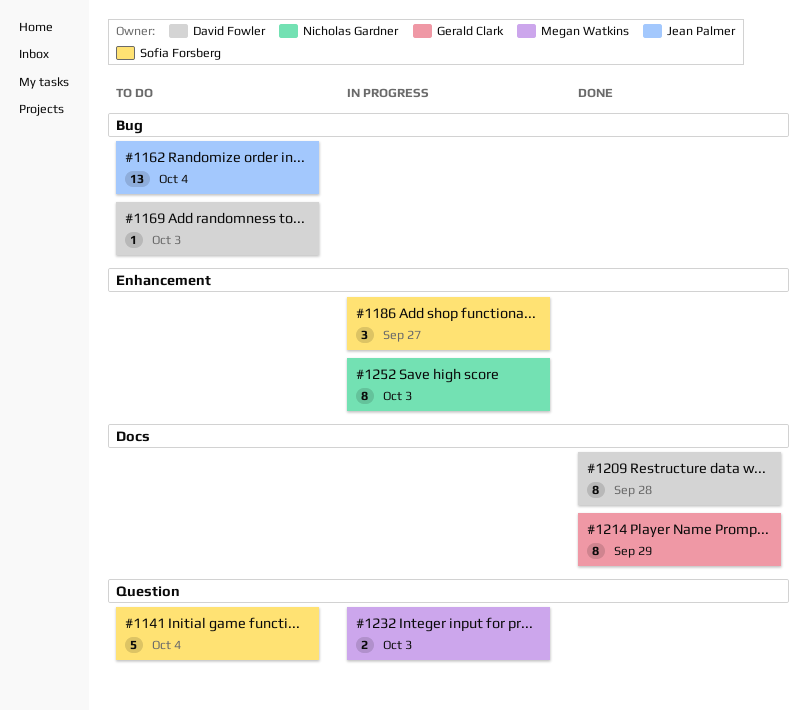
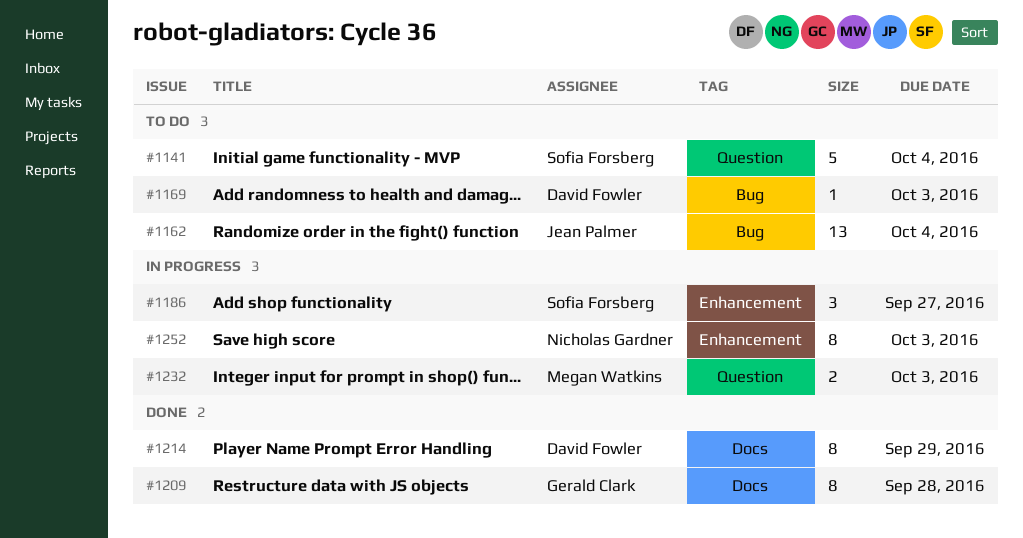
#1209, owner: David Fowler -> Gerald Clark
#1214, owner: Gerald Clark -> David Fowler

